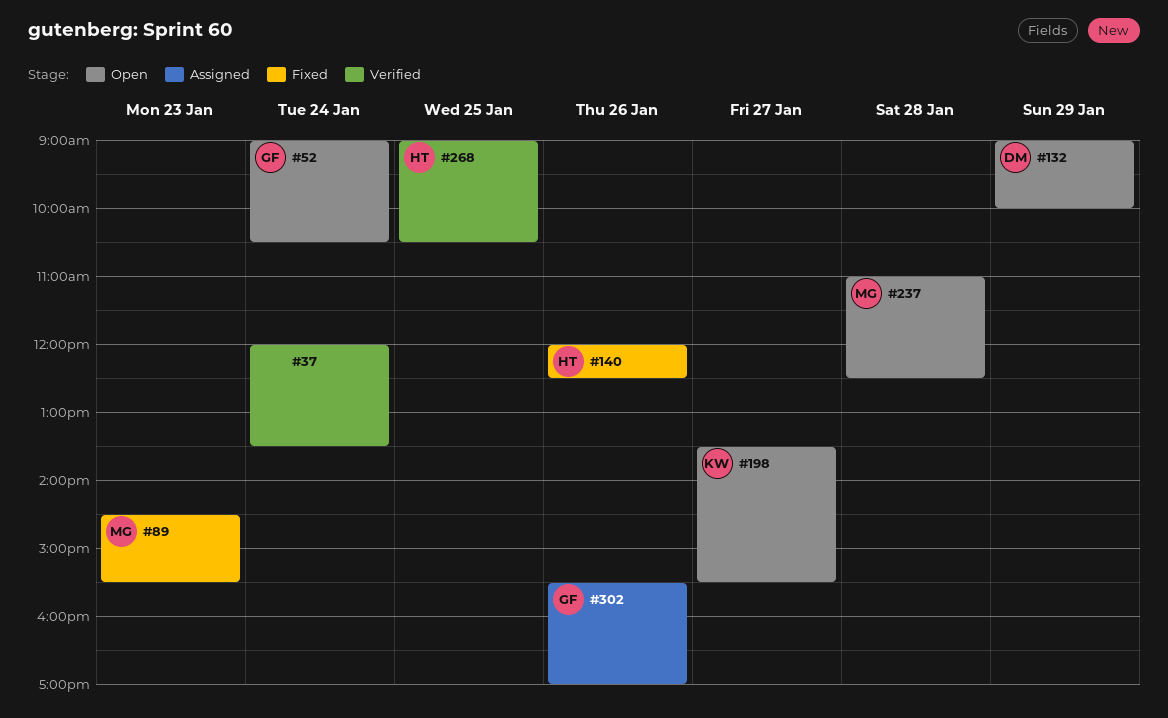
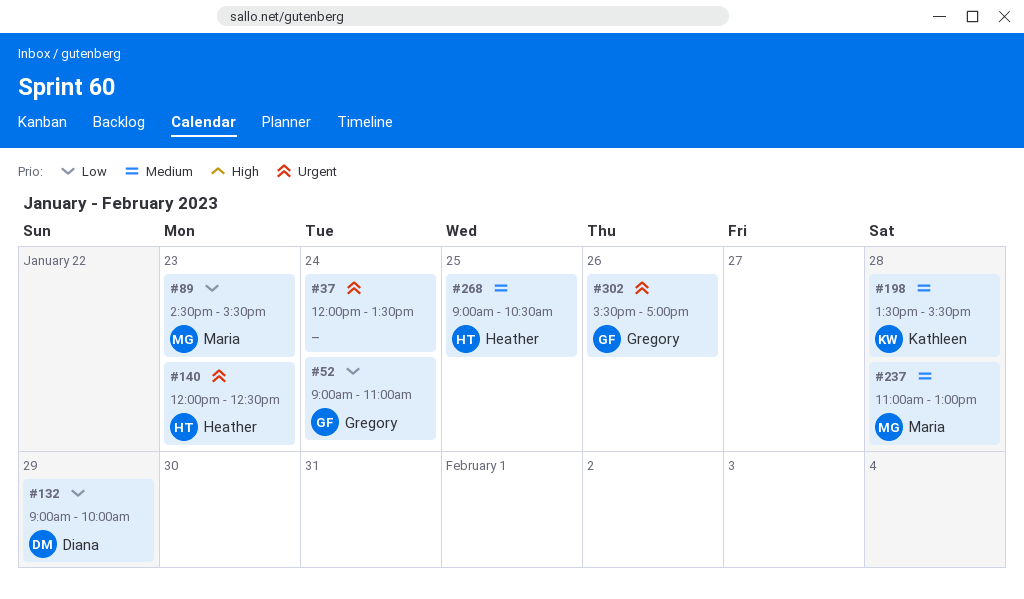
#52, ends: 10:30 -> 11:00
#140, day: Jan 26 -> Jan 23
#198, day: Jan 27 -> Jan 28
#237, ends: 12:30 -> 13:00

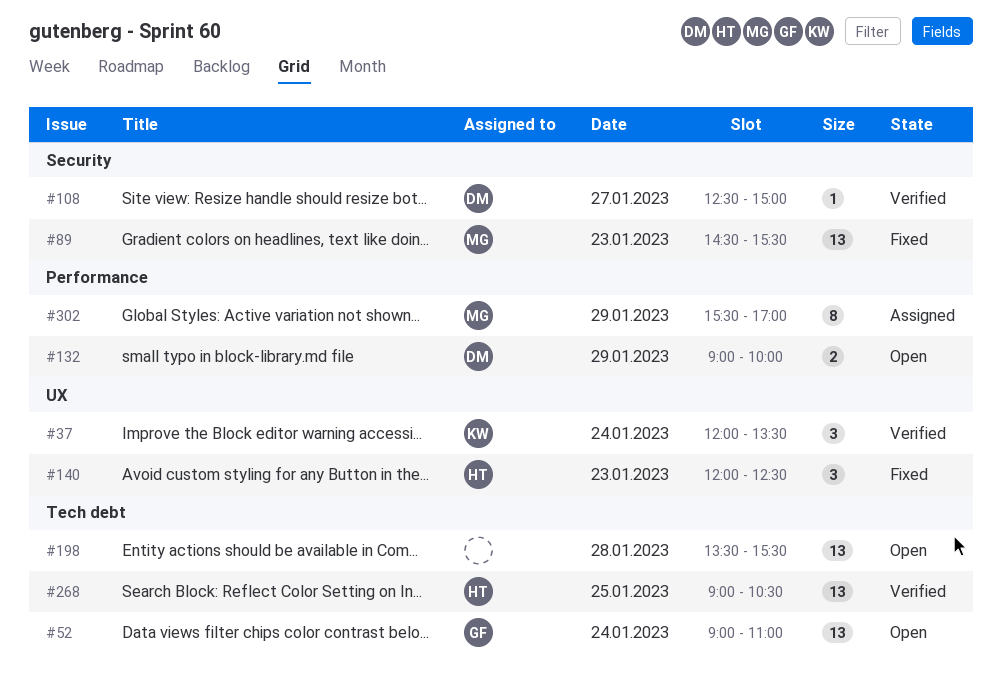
#37, owner: none -> Kathleen
#108: none -> present
#198, owner: Kathleen -> none
#237: present -> none
#302, owner: Gregory -> Maria
#302, day: Jan 26 -> Jan 29

